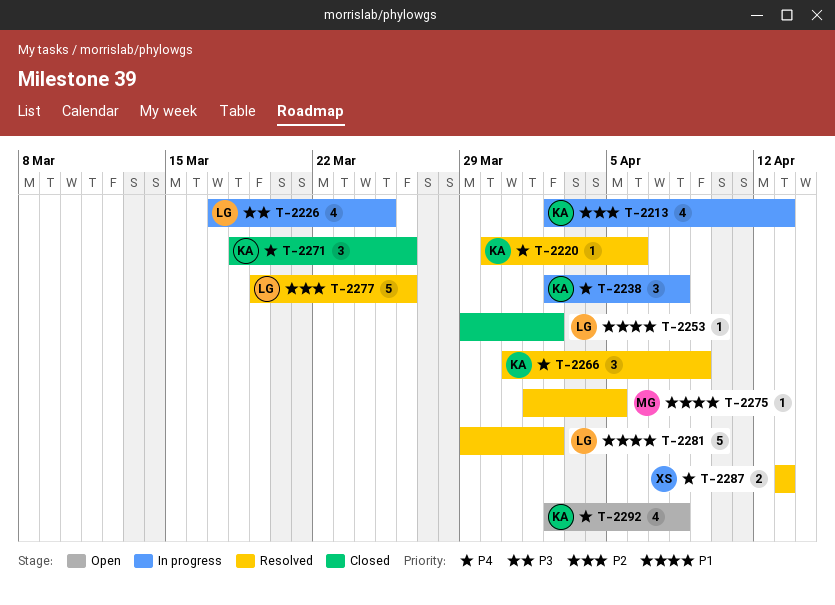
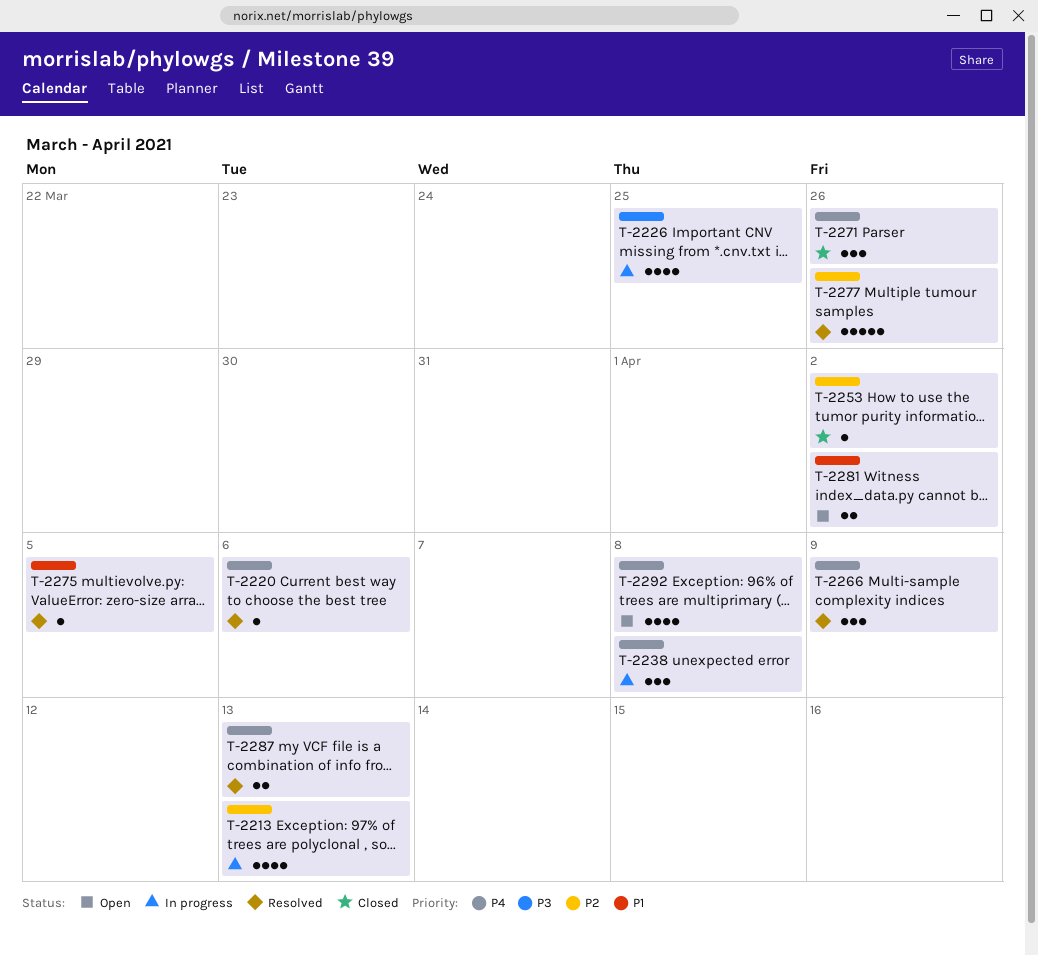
T-2253, priority: P1 -> P2
T-2281, status: Resolved -> Open
T-2281, estimate: 5 -> 2

